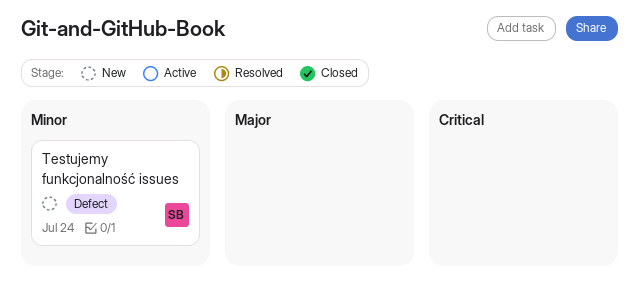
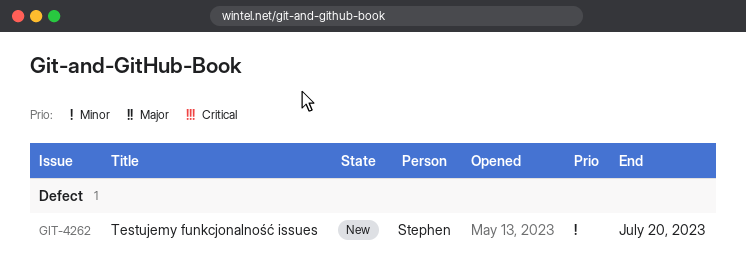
Testujemy funkcjonalność issues, due: Jul 24 -> Jul 20

